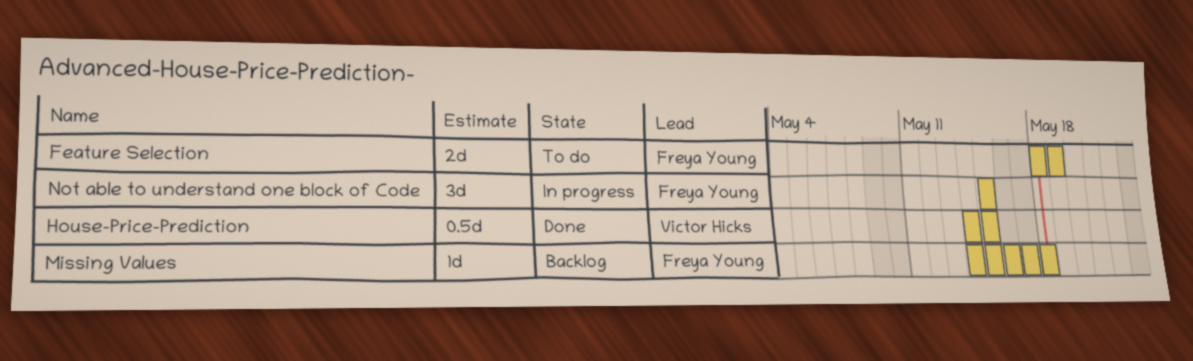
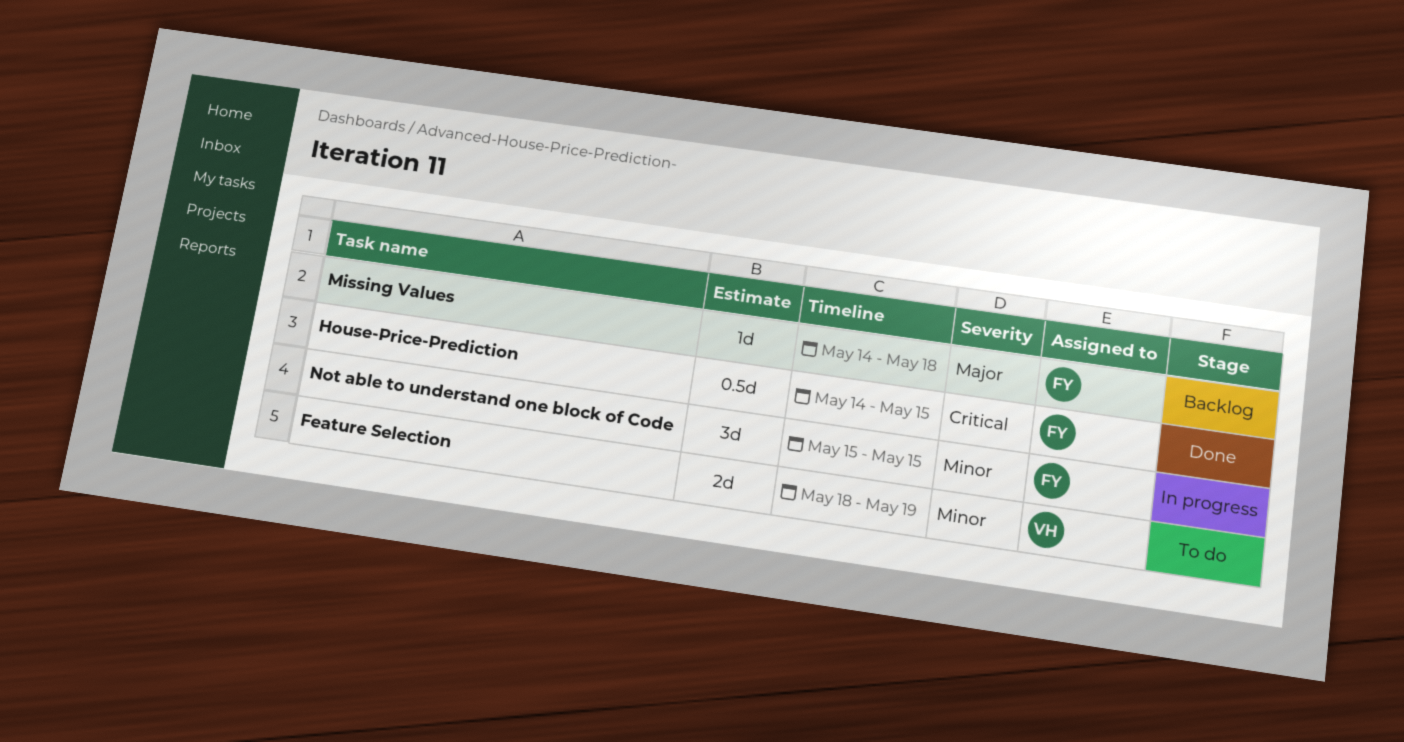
Feature Selection, owner: Freya Young -> Victor Hicks
House-Price-Prediction, owner: Victor Hicks -> Freya Young

